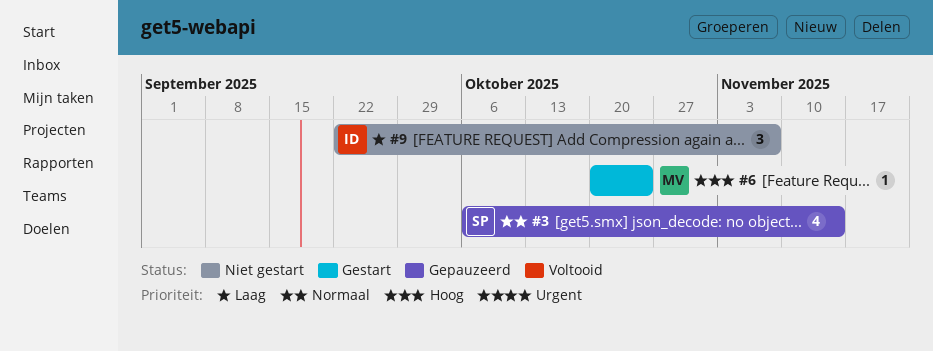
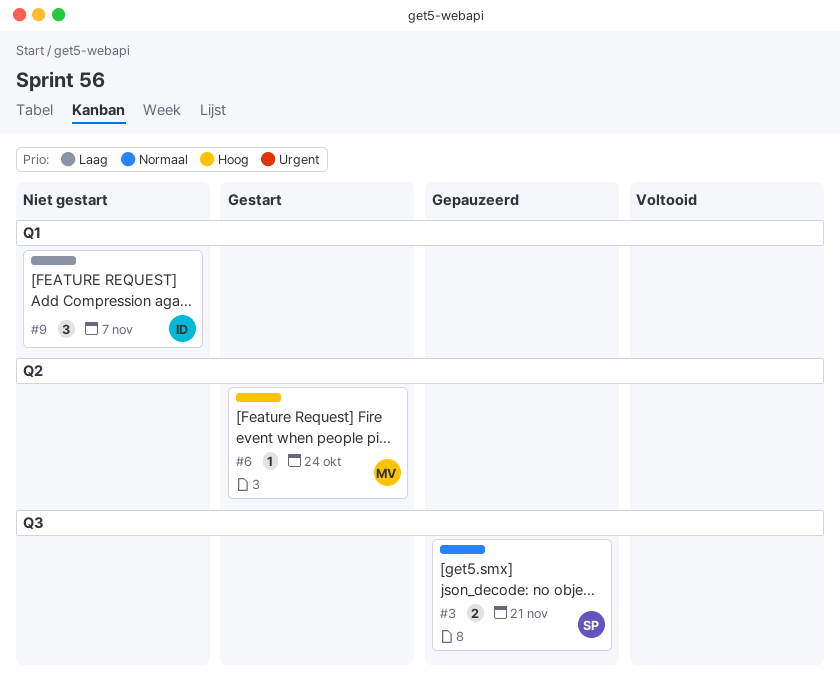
#3, estimate: 4 -> 2
#3, due: Nov 14 -> Nov 21

